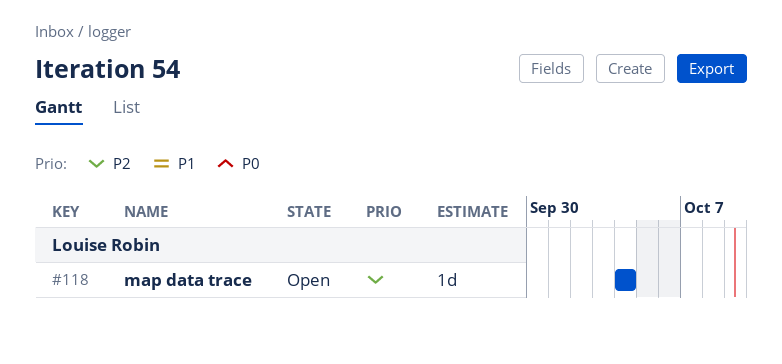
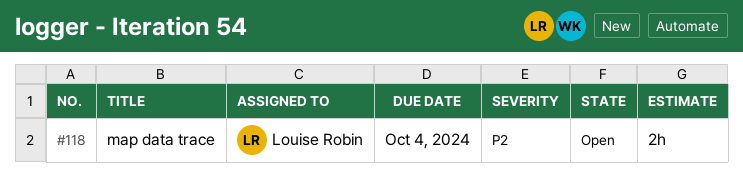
#118, estimate: 1d -> 2h

